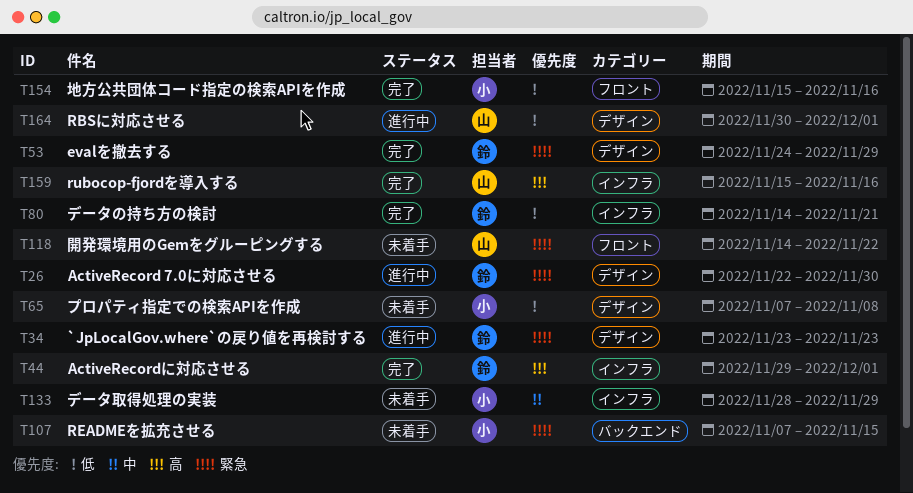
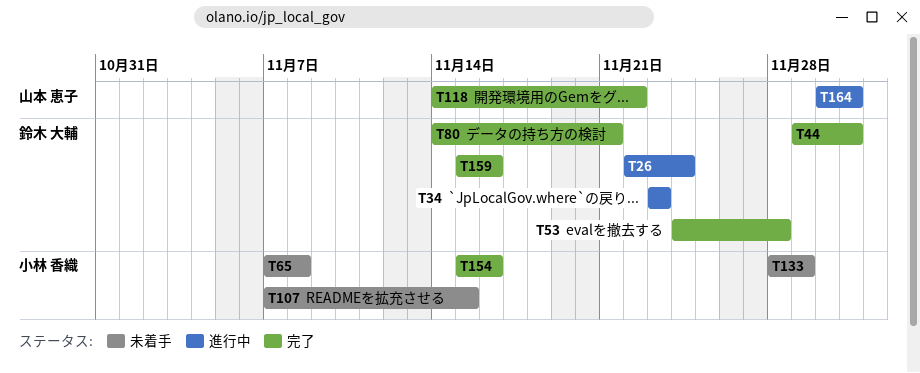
T26, due: Nov 30 -> Nov 24
T53, due: Nov 29 -> Nov 28
T118, status: 未着手 -> 完了
T159, owner: 山本 恵子 -> 鈴木 大輔

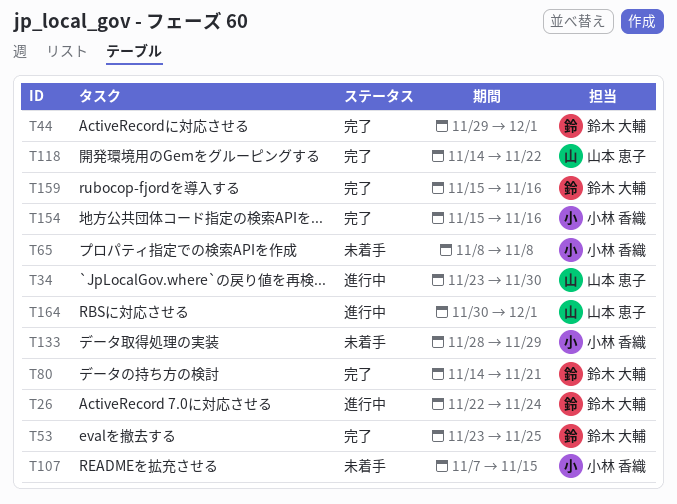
T34, owner: 鈴木 大輔 -> 山本 恵子
T34, due: Nov 23 -> Nov 30
T53, start: Nov 24 -> Nov 23
T53, due: Nov 28 -> Nov 25
T65, start: Nov 7 -> Nov 8

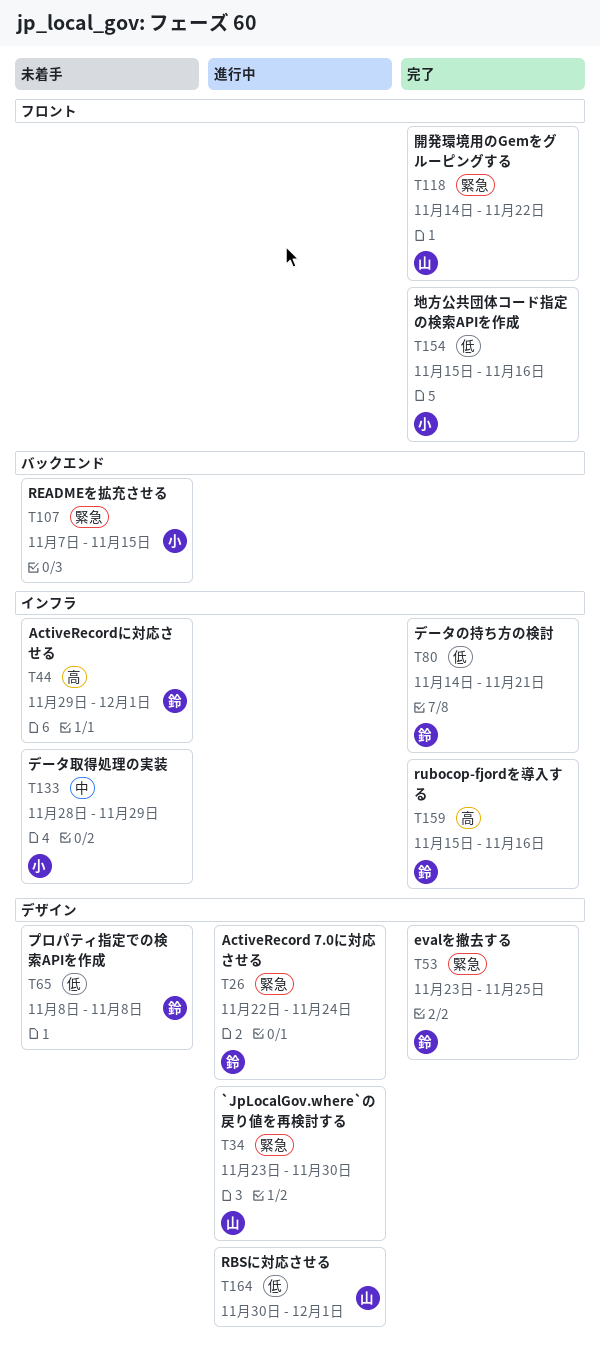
T44, status: 完了 -> 未着手
T65, owner: 小林 香織 -> 鈴木 大輔

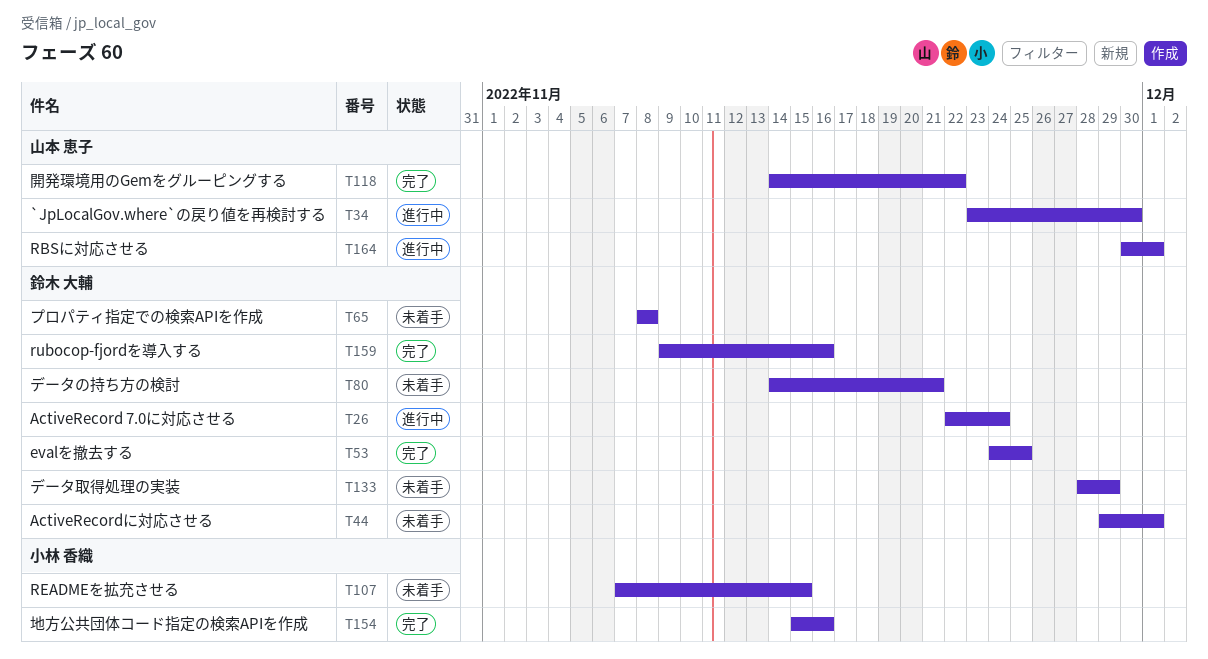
T53, start: Nov 23 -> Nov 24
T80, status: 完了 -> 未着手
T133, owner: 小林 香織 -> 鈴木 大輔
T159, start: Nov 15 -> Nov 9

